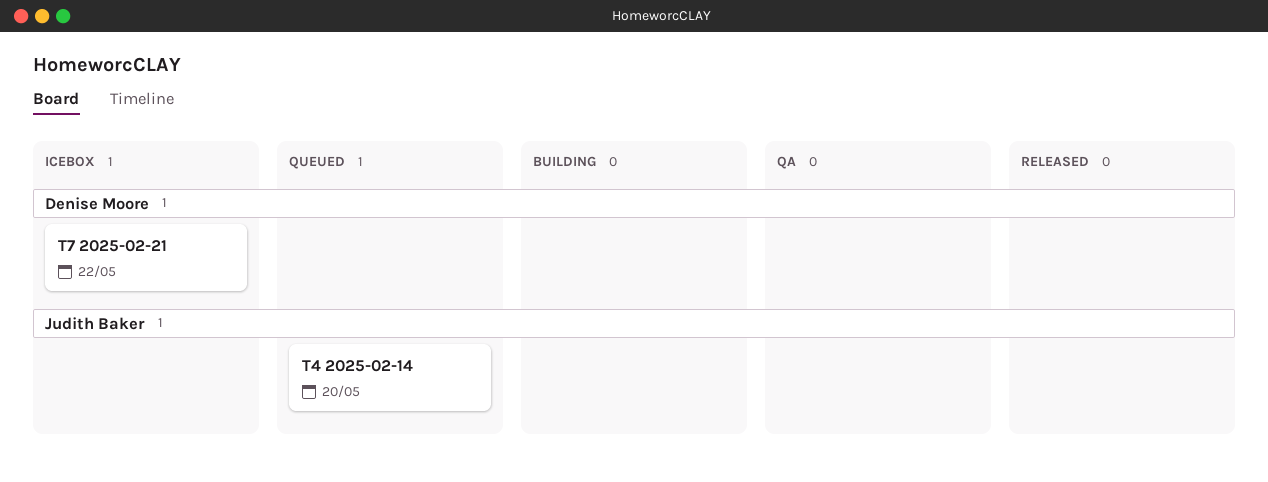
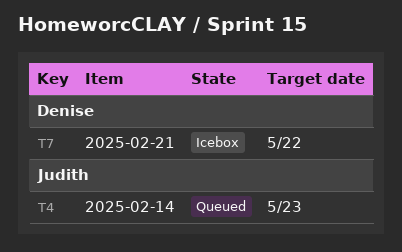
T4, due: May 20 -> May 23

